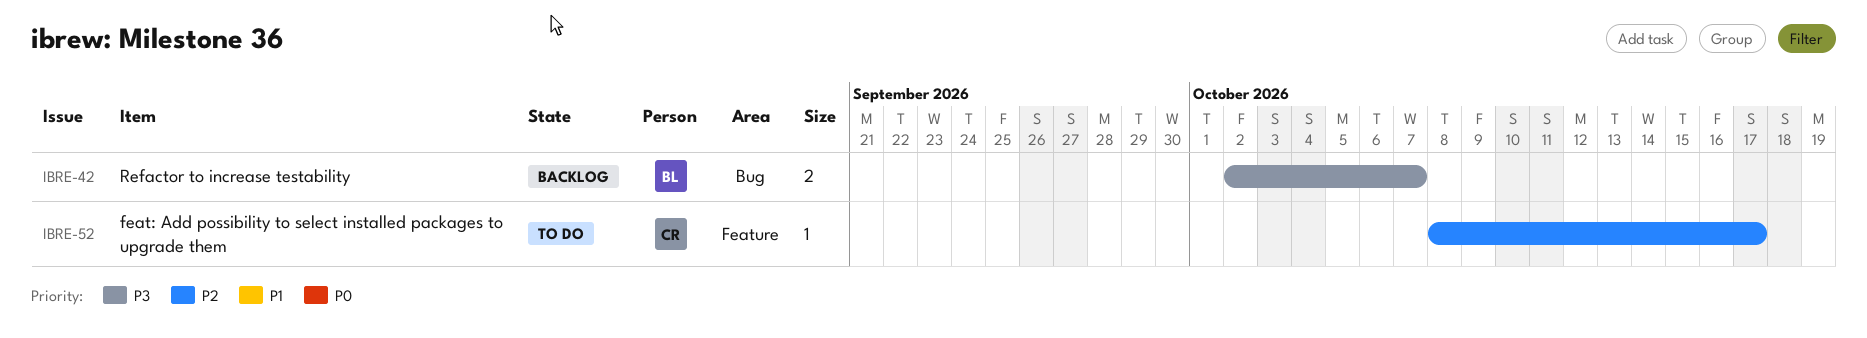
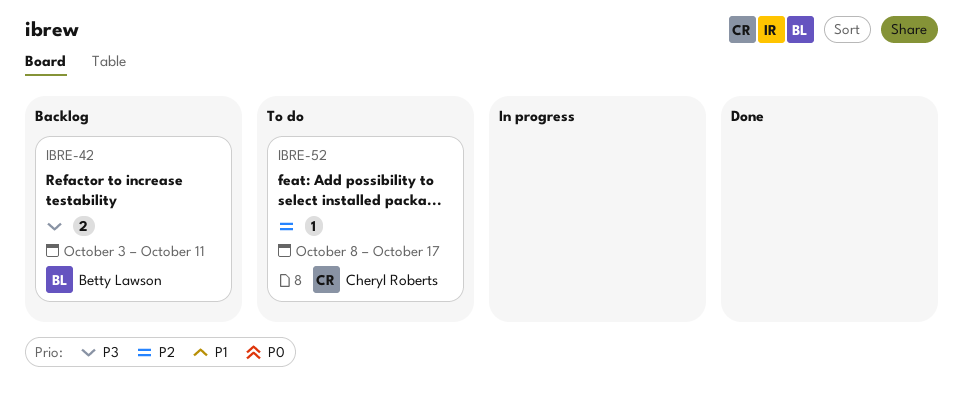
IBRE-42, start: Oct 2 -> Oct 3
IBRE-42, due: Oct 7 -> Oct 11

